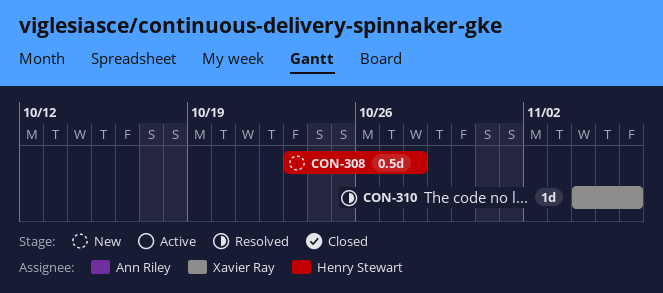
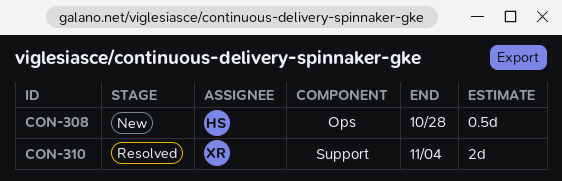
CON-310, estimate: 1d -> 2d
CON-310, due: Nov 6 -> Nov 4

